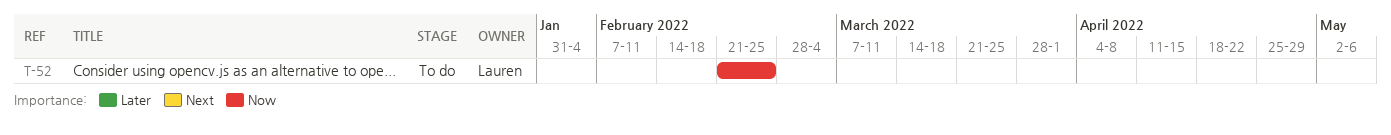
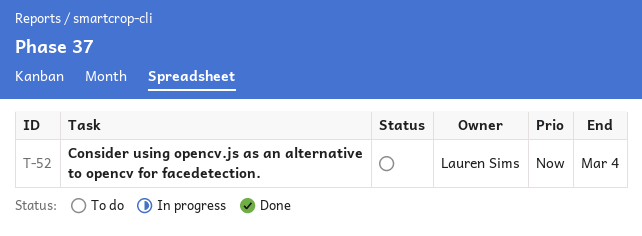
T-52, due: Feb 25 -> Mar 4

